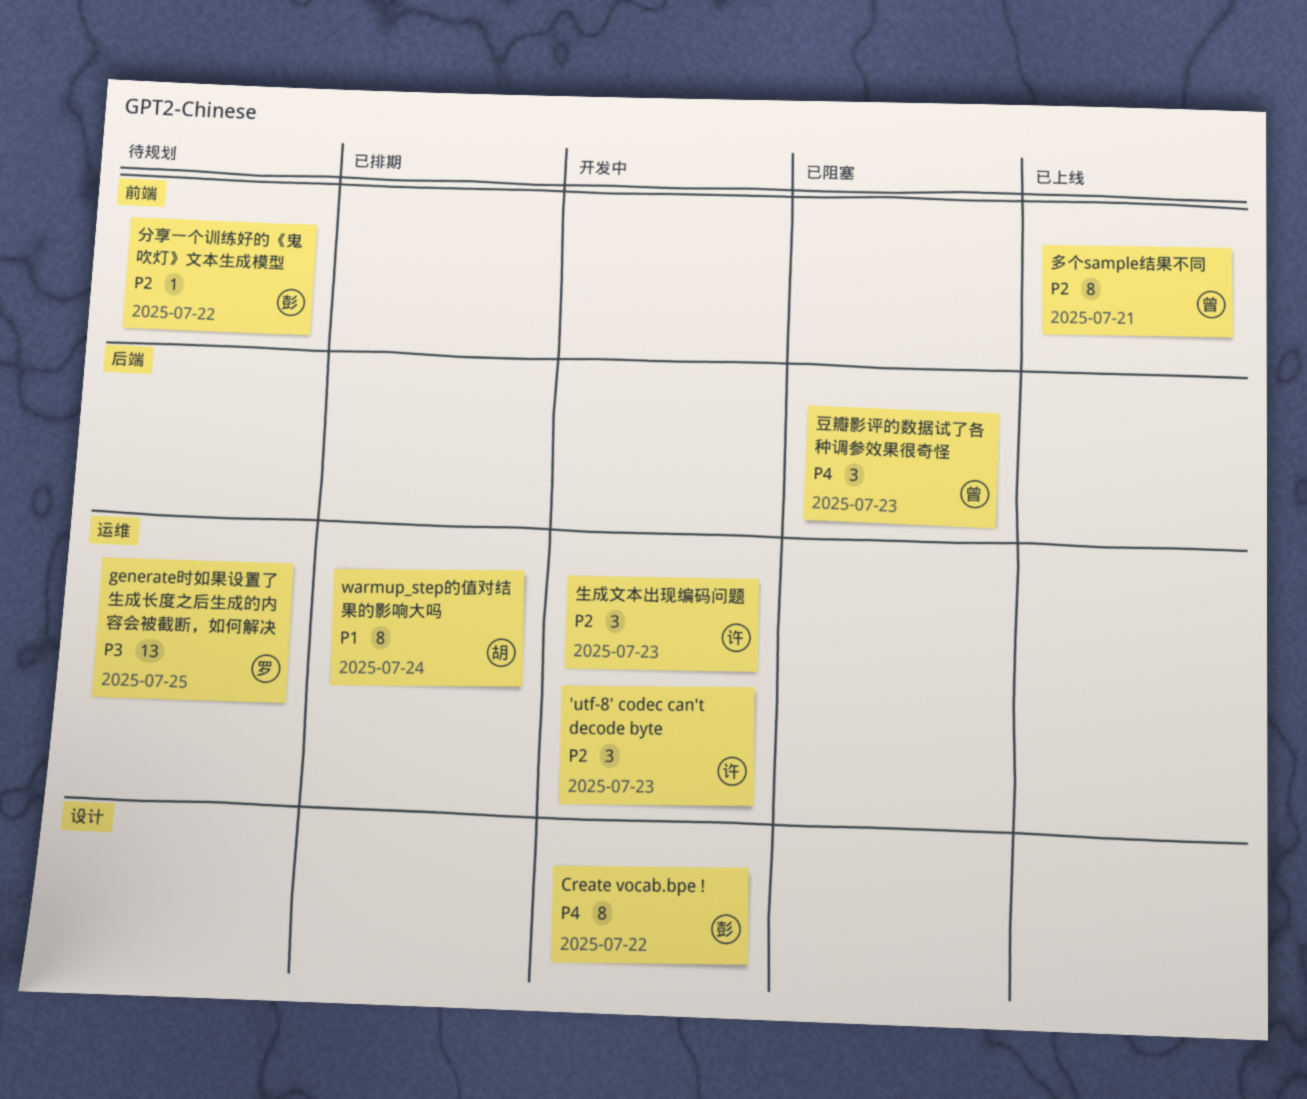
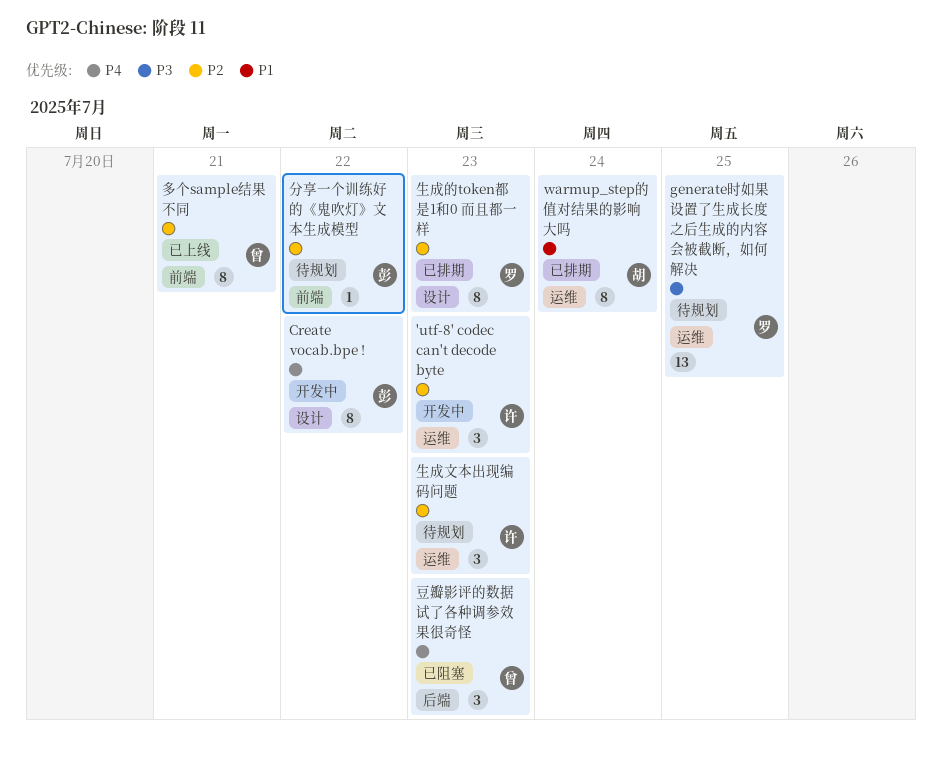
生成文本出现编码问题, status: 开发中 -> 待规划
生成的token都是1和0 而且都一样: none -> present

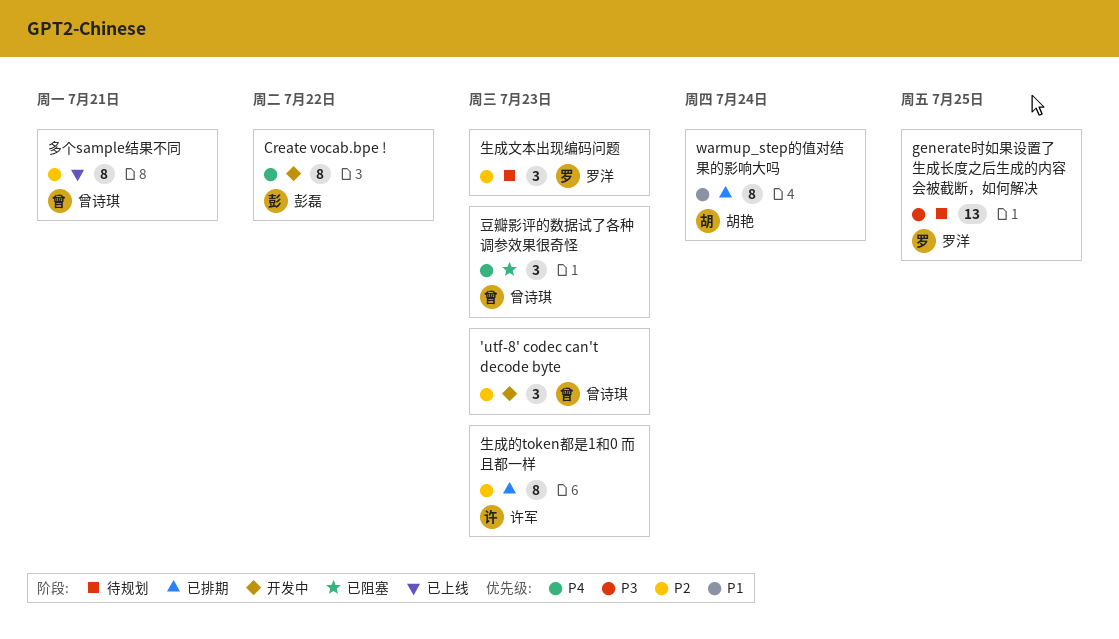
'utf-8' codec can't decode byte, owner: 许军 -> 曾诗琪
分享一个训练好的《鬼吹灯》文本生成模型: present -> none
生成文本出现编码问题, owner: 许军 -> 罗洋
生成的token都是1和0 而且都一样, owner: 罗洋 -> 许军

